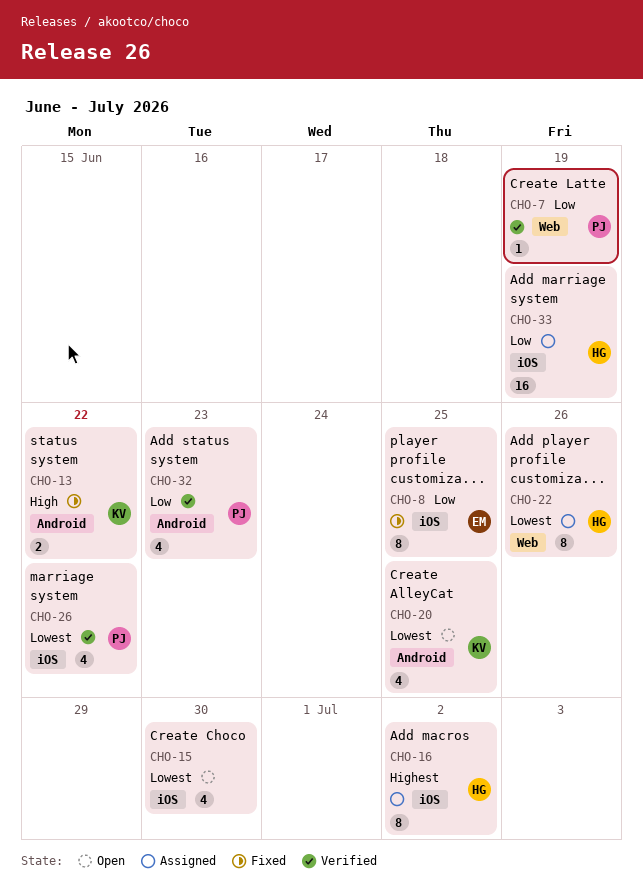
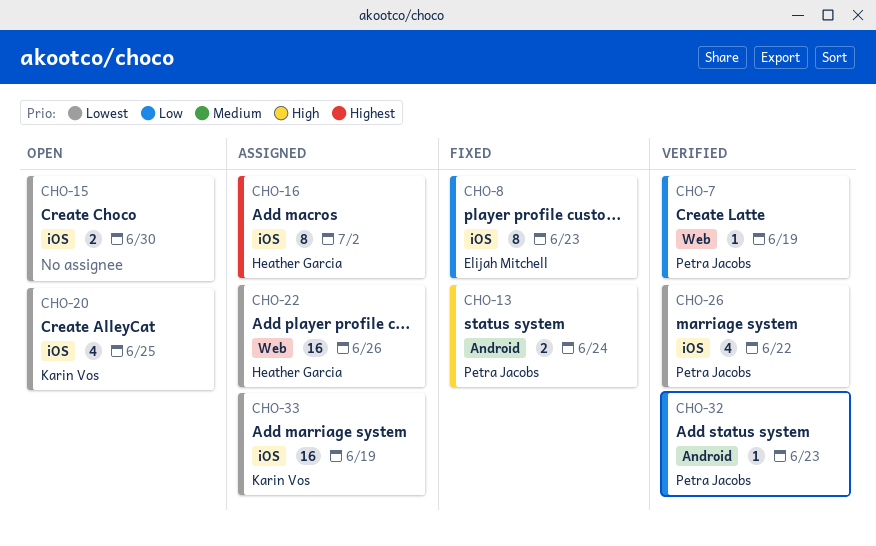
CHO-8, due: Jun 25 -> Jun 23
CHO-13, owner: Karin Vos -> Petra Jacobs
CHO-13, due: Jun 22 -> Jun 24
CHO-15, estimate: 4 -> 2
CHO-20, label: Android -> iOS
CHO-22, estimate: 8 -> 16
CHO-32, estimate: 4 -> 1
CHO-33, owner: Heather Garcia -> Karin Vos
CHO-33, priority: Low -> Lowest

